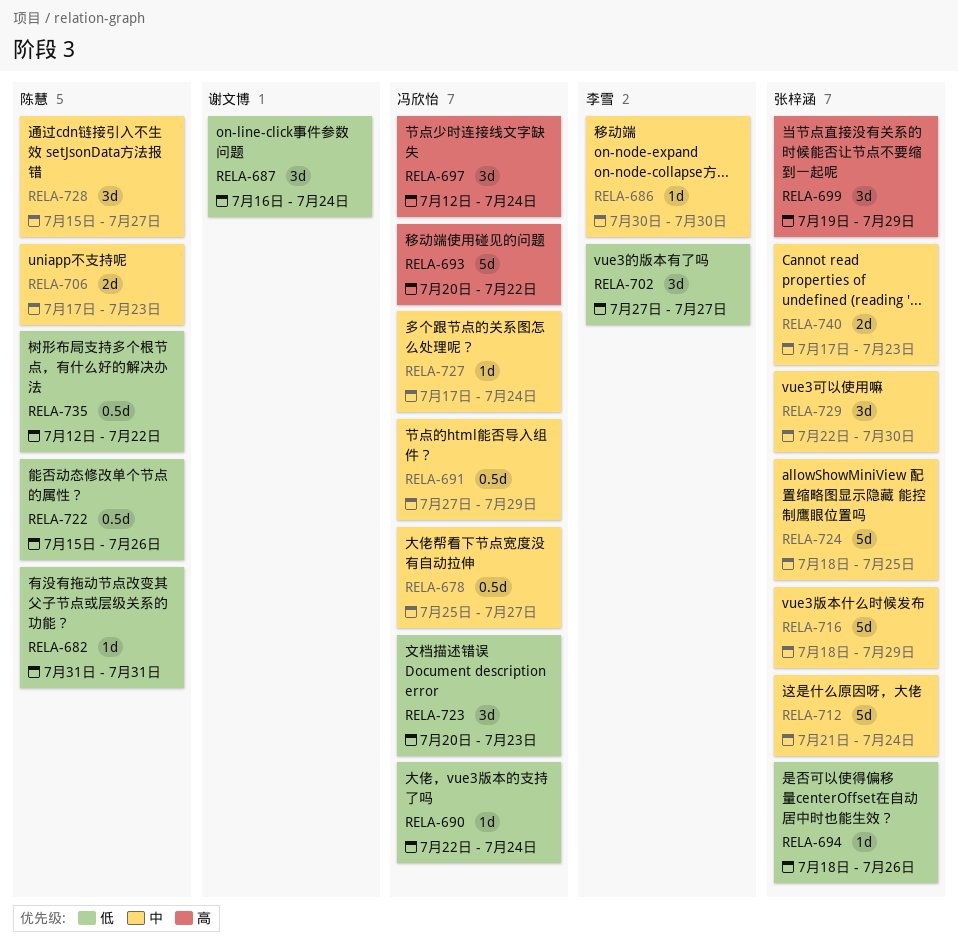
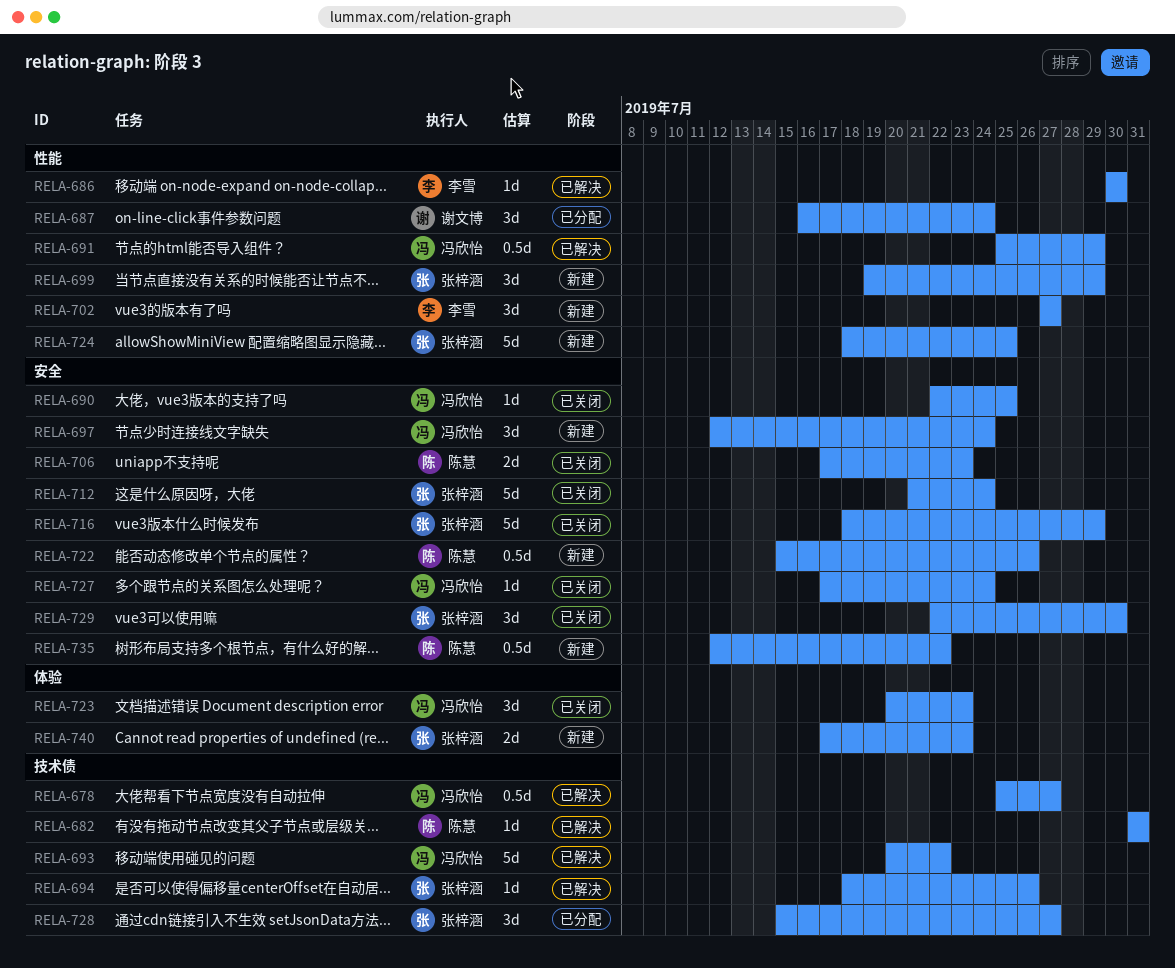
RELA-690, due: Jul 24 -> Jul 25
RELA-691, start: Jul 27 -> Jul 25
RELA-728, owner: 陈慧 -> 张梓涵

